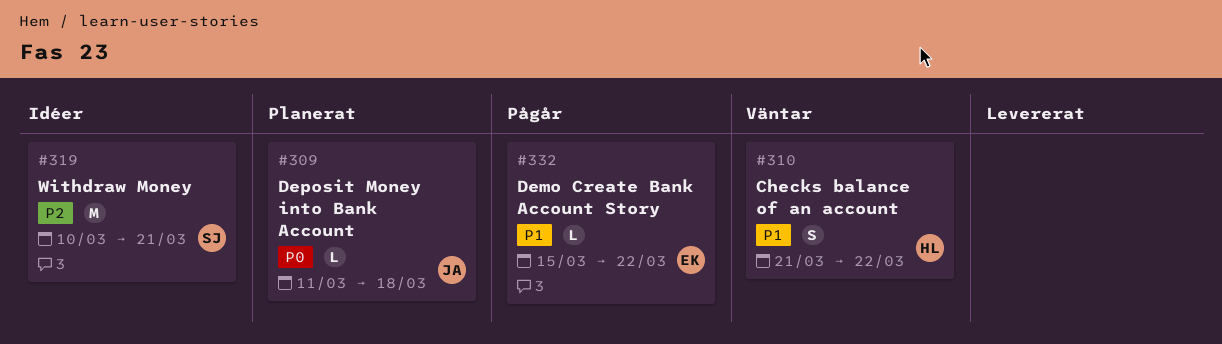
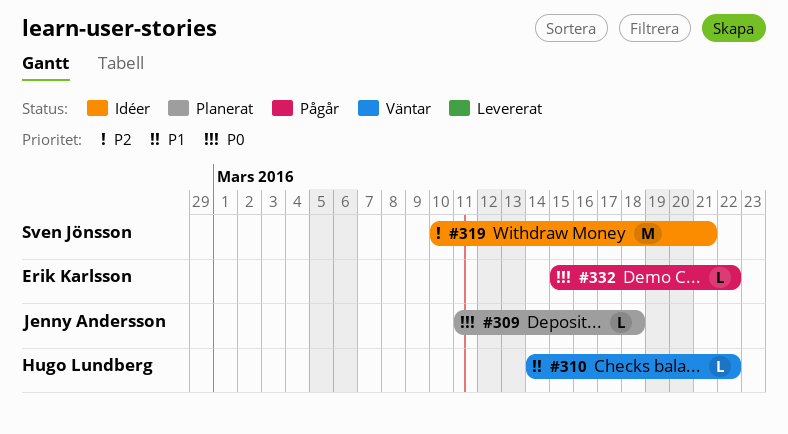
#310, estimate: S -> L
#310, start: Mar 21 -> Mar 14
#332, priority: P1 -> P0

